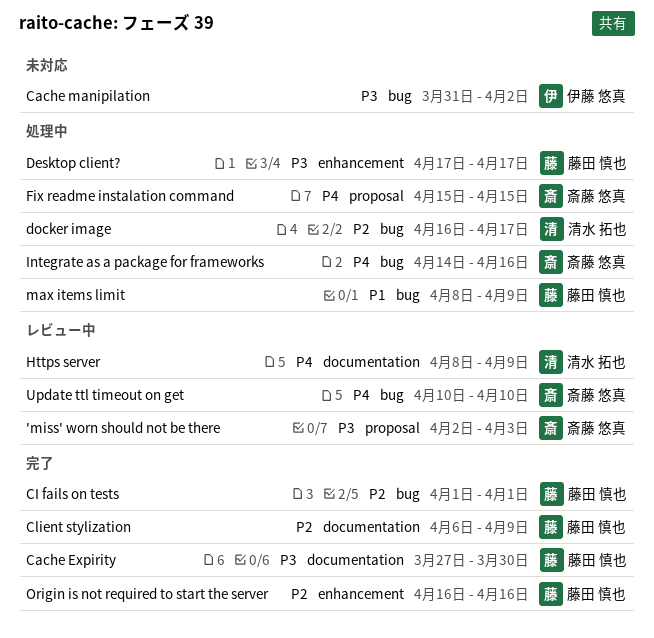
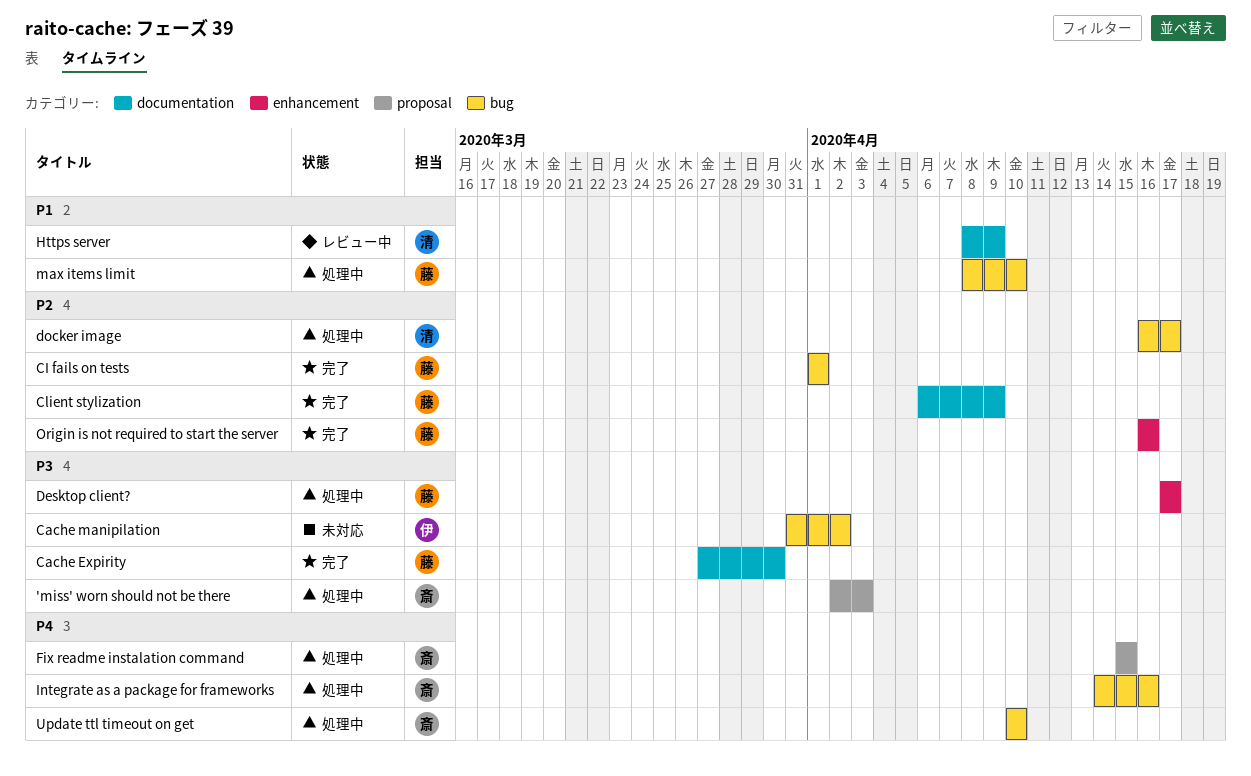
'miss' worn should not be there, status: レビュー中 -> 処理中
Https server, priority: P4 -> P1
max items limit, due: Apr 9 -> Apr 10
Update ttl timeout on get, status: レビュー中 -> 処理中

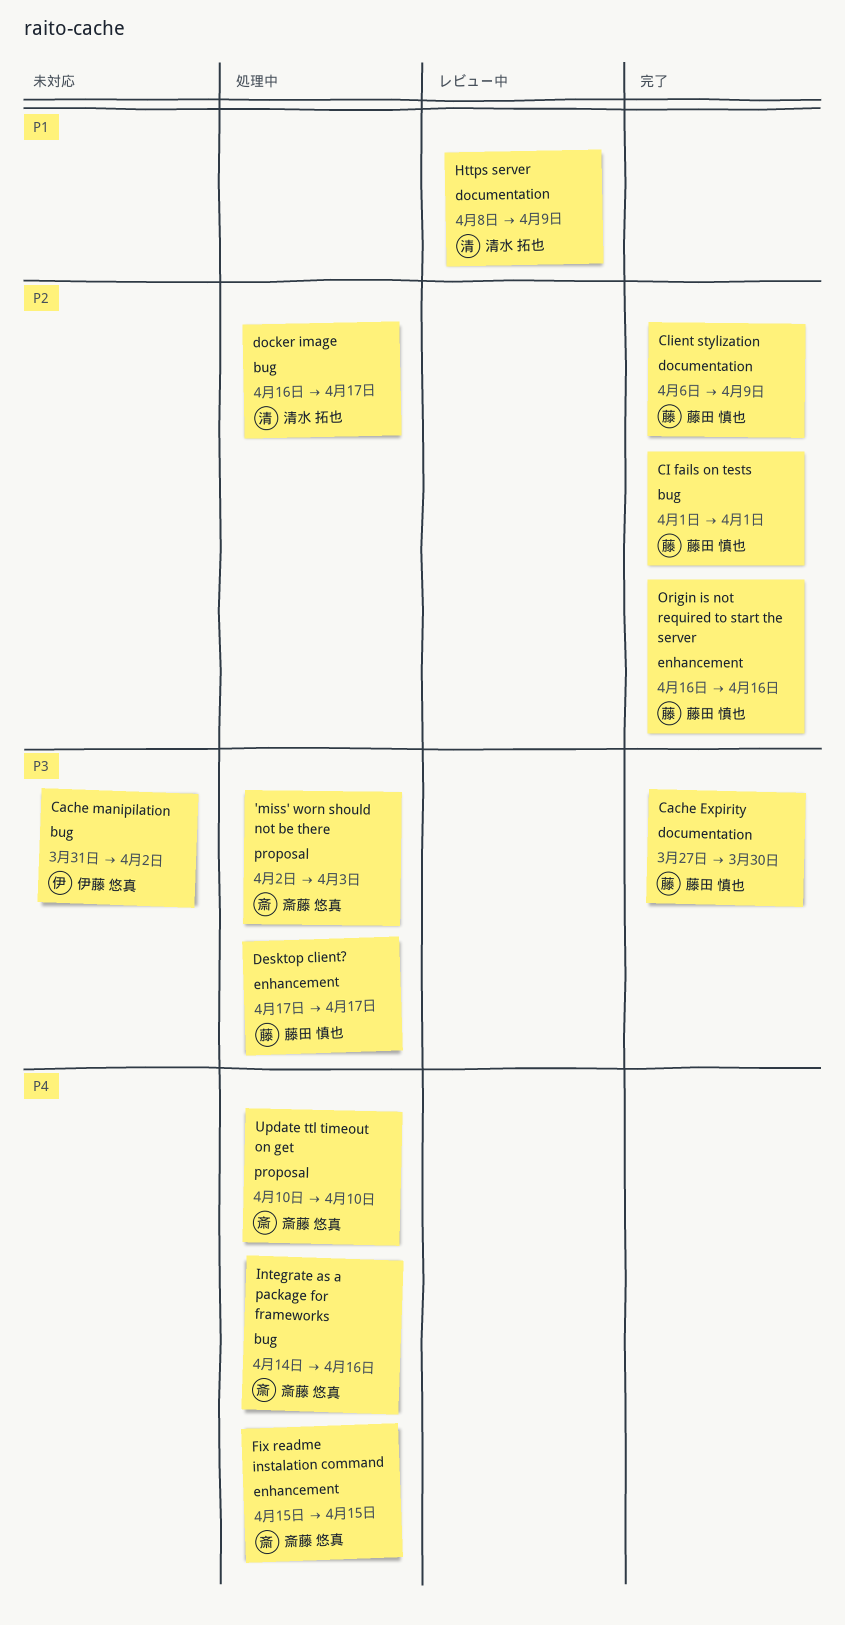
Fix readme instalation command, label: proposal -> enhancement
max items limit: present -> none
Update ttl timeout on get, label: bug -> proposal

